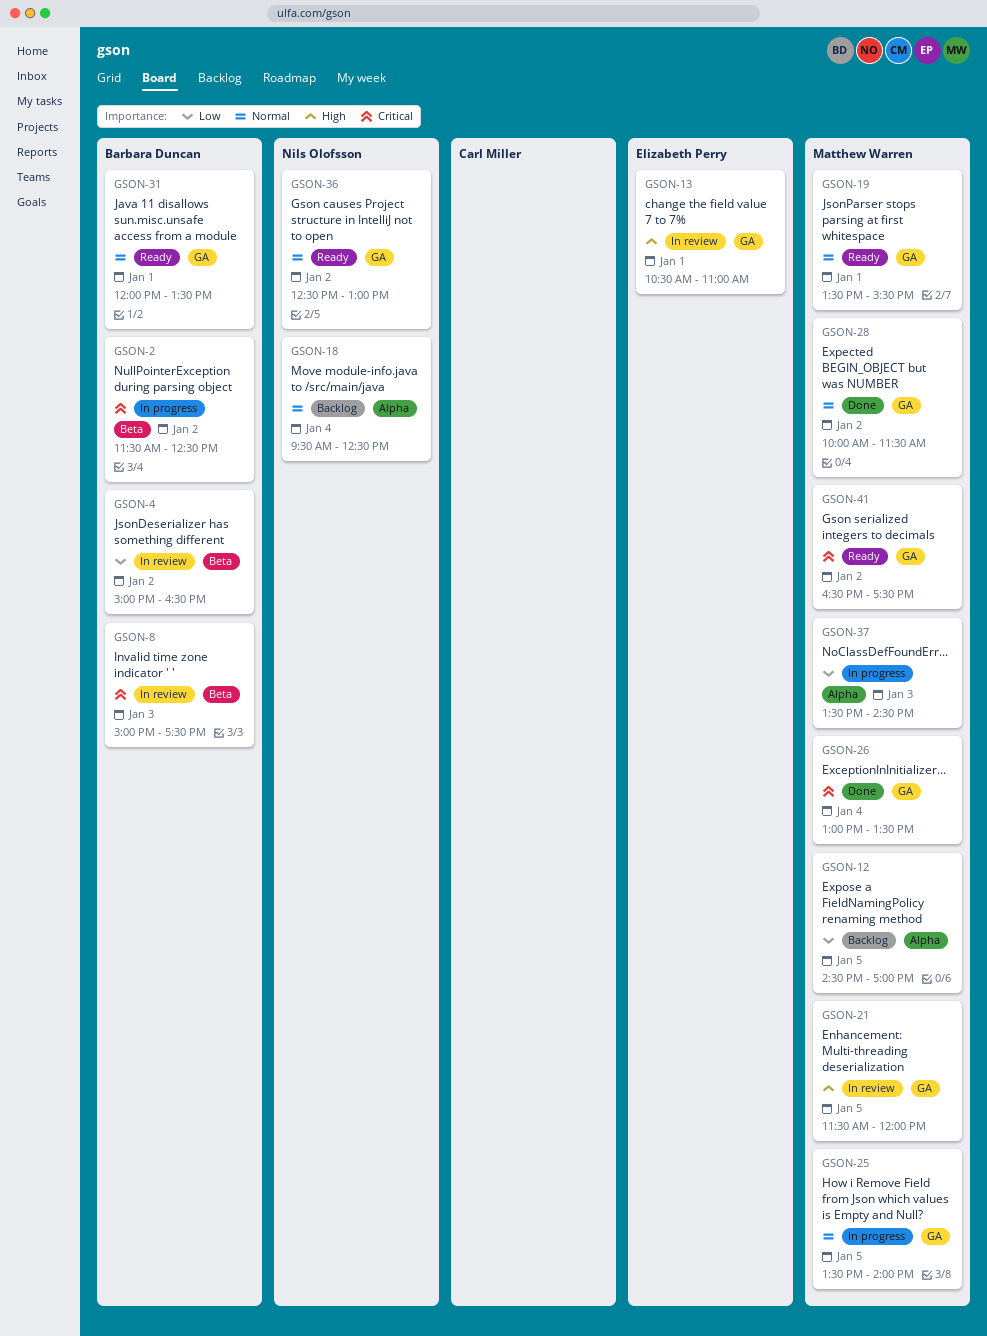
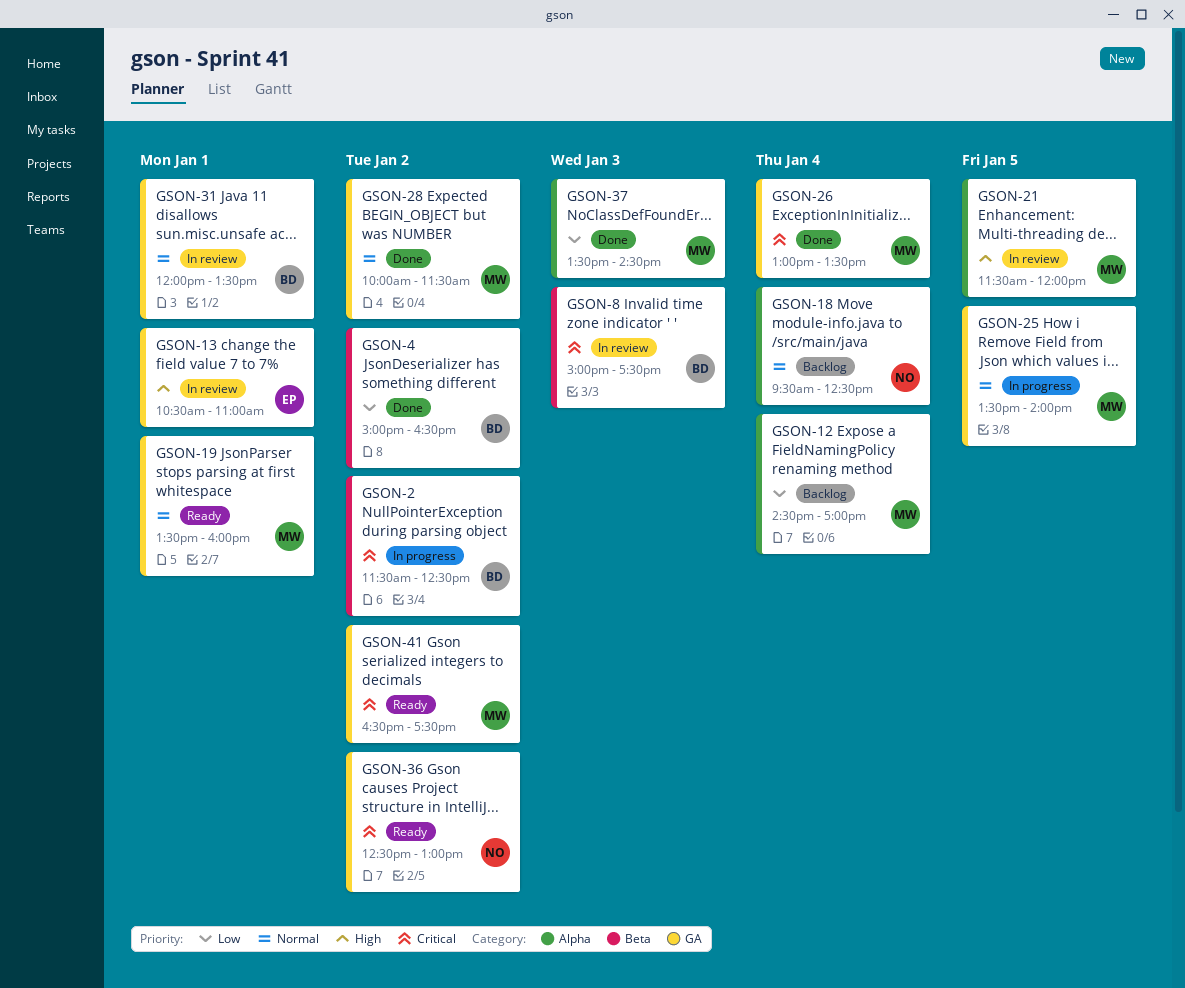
GSON-4, status: In review -> Done
GSON-12, day: Jan 5 -> Jan 4
GSON-19, ends: 15:30 -> 16:00
GSON-21, label: GA -> Alpha
GSON-31, status: Ready -> In review
GSON-36, priority: Normal -> Critical
GSON-37, status: In progress -> Done

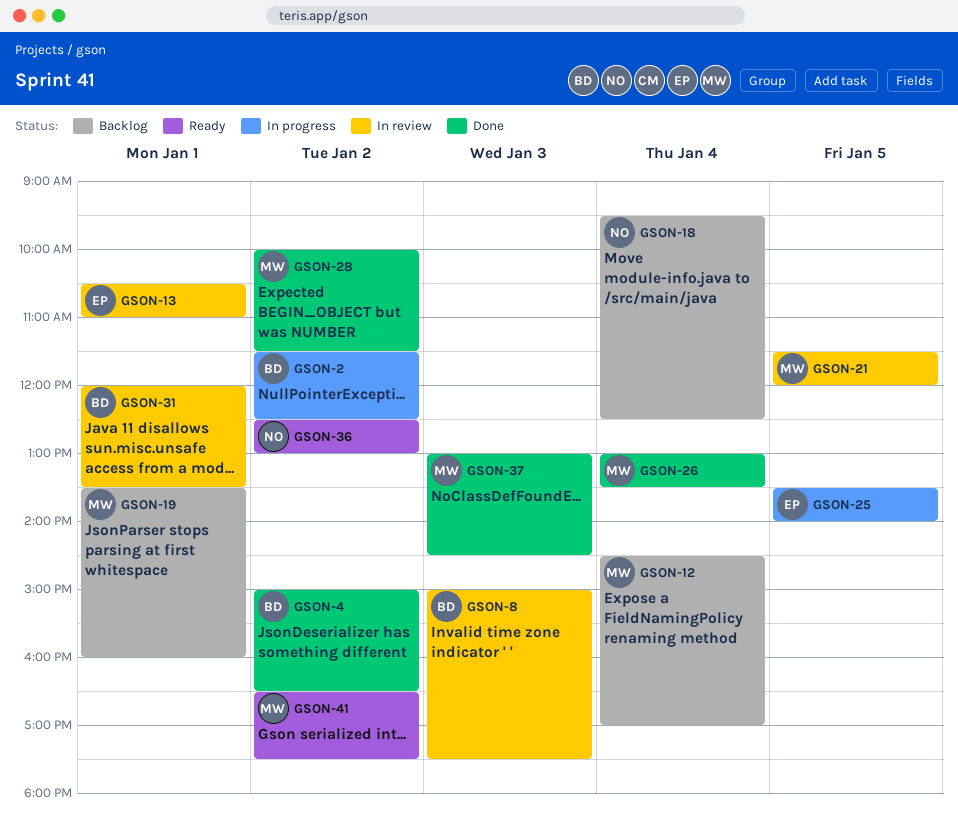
GSON-19, status: Ready -> Backlog
GSON-25, owner: MW -> EP
GSON-37, begins: 13:30 -> 13:00

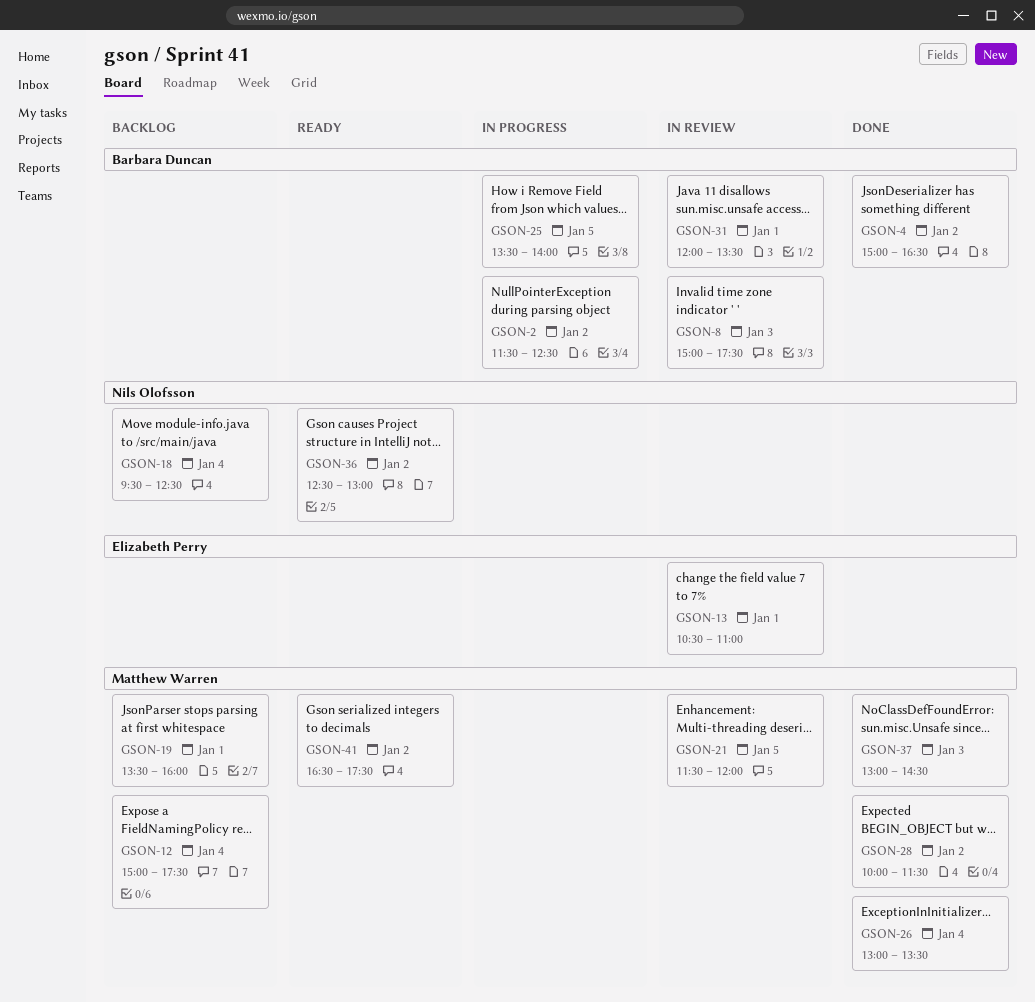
GSON-12, begins: 14:30 -> 15:00
GSON-12, ends: 17:00 -> 17:30
GSON-25, owner: Elizabeth Perry -> Barbara Duncan

